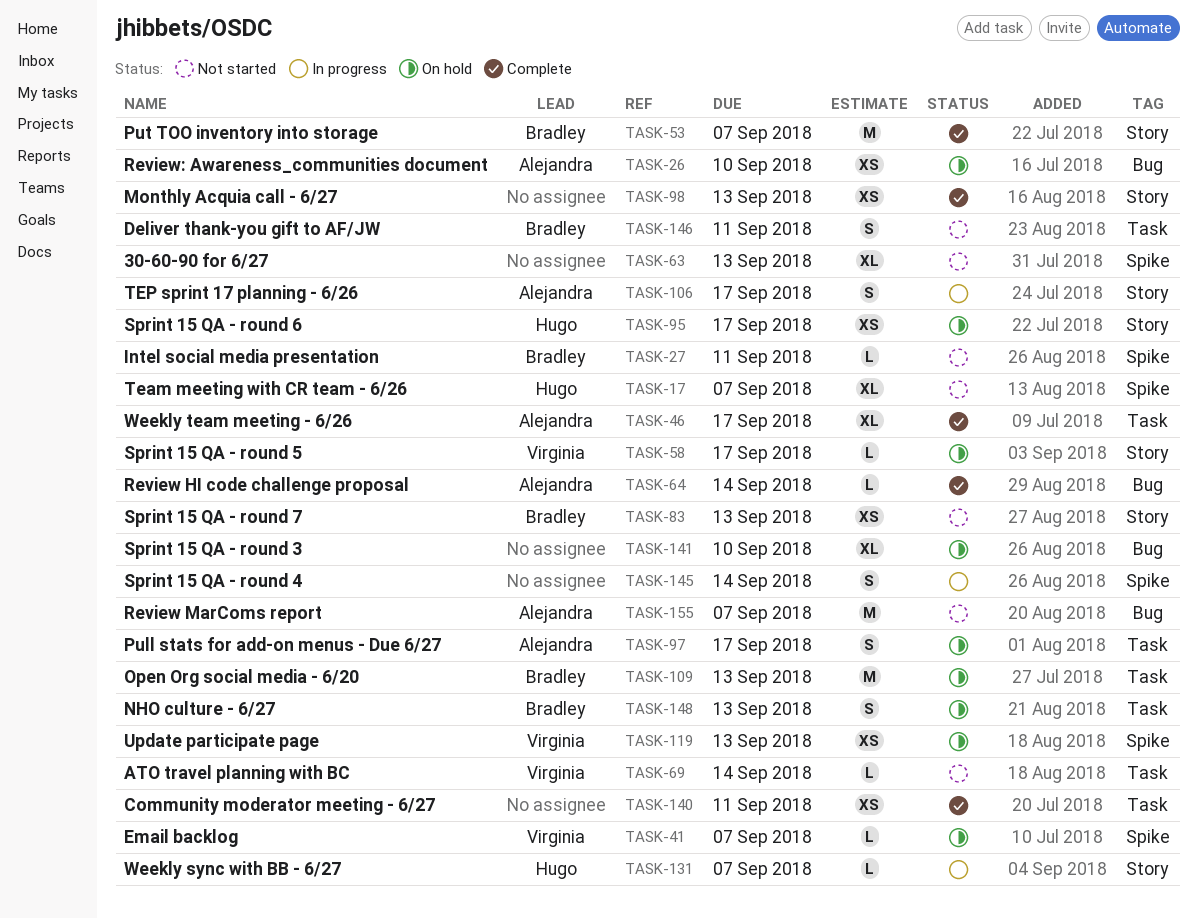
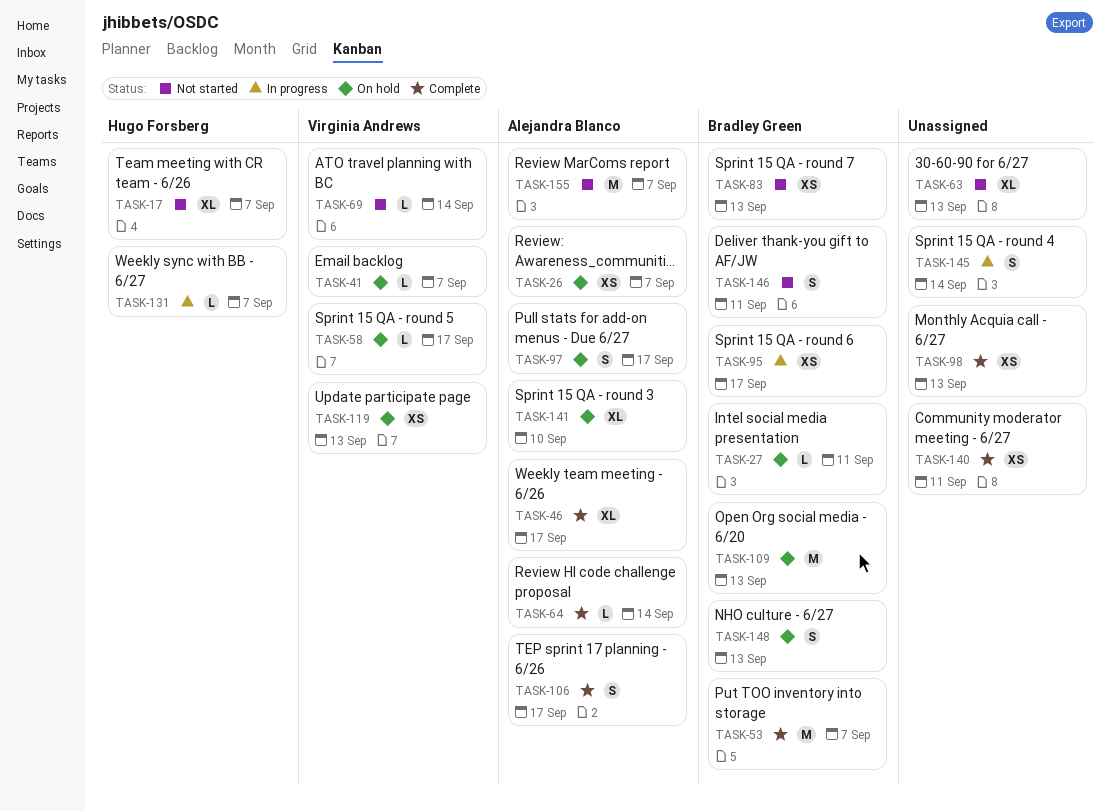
TASK-26, due: Sep 10 -> Sep 7
TASK-27, status: Not started -> On hold
TASK-95, status: On hold -> In progress
TASK-95, owner: Hugo Forsberg -> Bradley Green
TASK-106, status: In progress -> Complete
TASK-141, owner: none -> Alejandra Blanco

